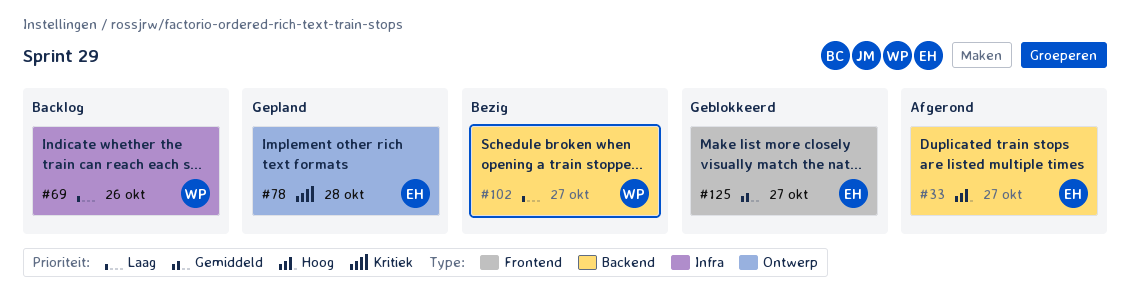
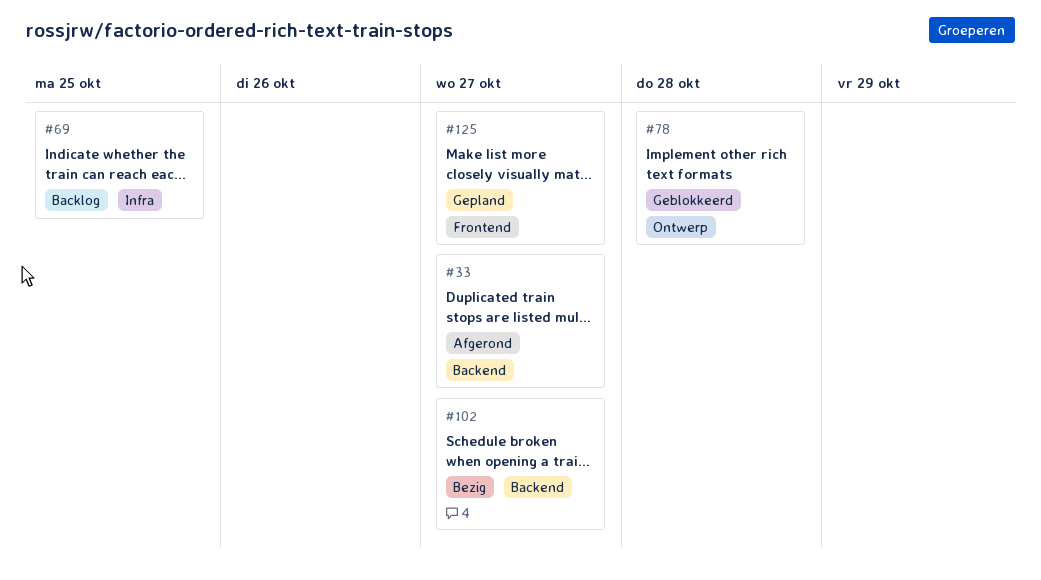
#69, due: Oct 26 -> Oct 25
#78, status: Gepland -> Geblokkeerd
#125, status: Geblokkeerd -> Gepland

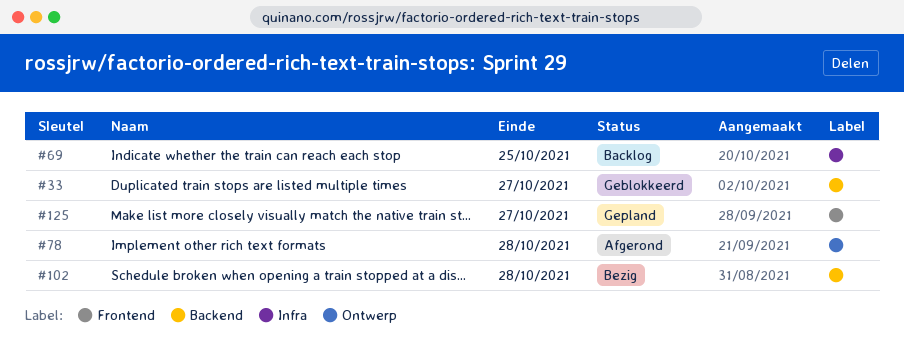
#33, status: Afgerond -> Geblokkeerd
#78, status: Geblokkeerd -> Afgerond
#102, due: Oct 27 -> Oct 28

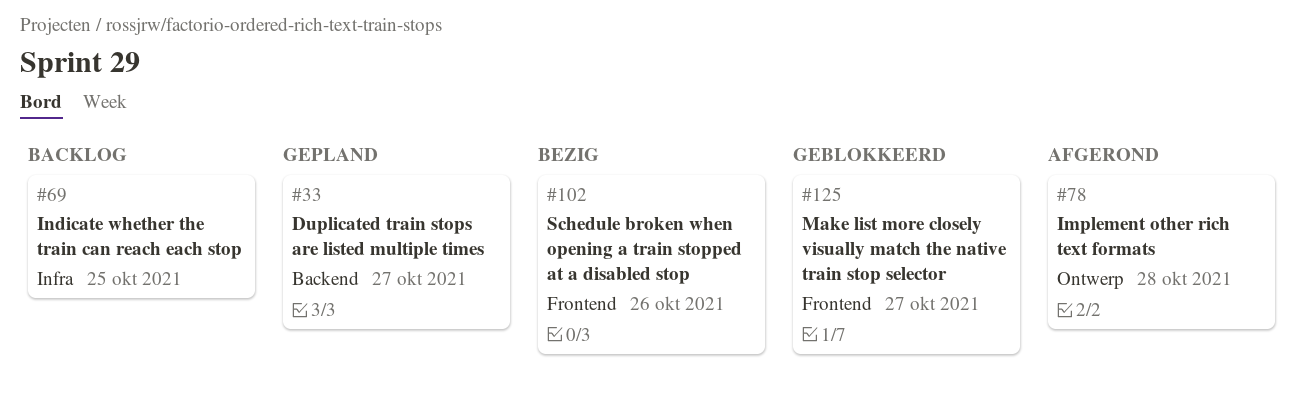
#33, status: Geblokkeerd -> Gepland
#102, label: Backend -> Frontend
#102, due: Oct 28 -> Oct 26
#125, status: Gepland -> Geblokkeerd

